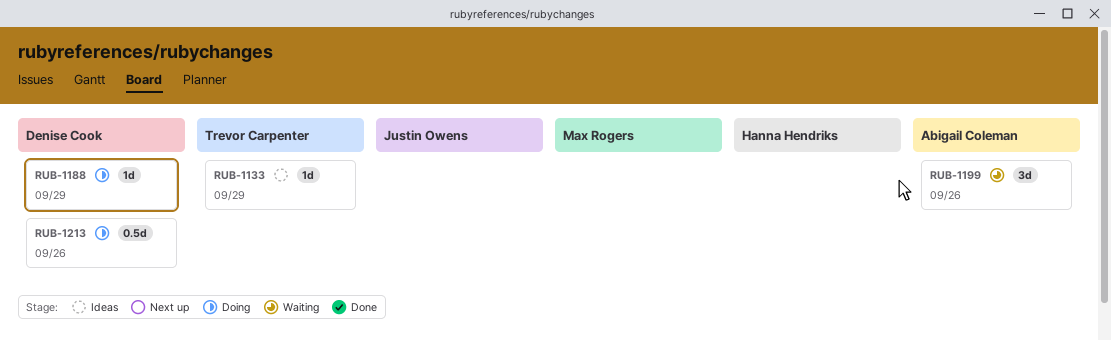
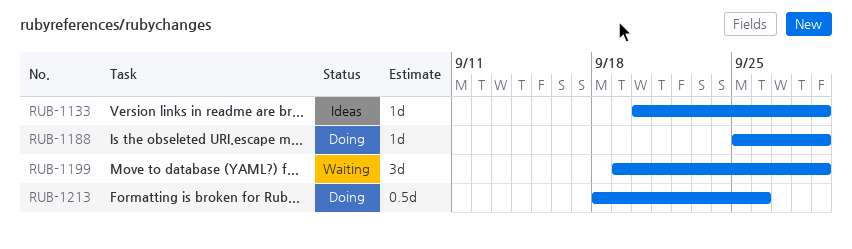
RUB-1199, due: Sep 26 -> Sep 29

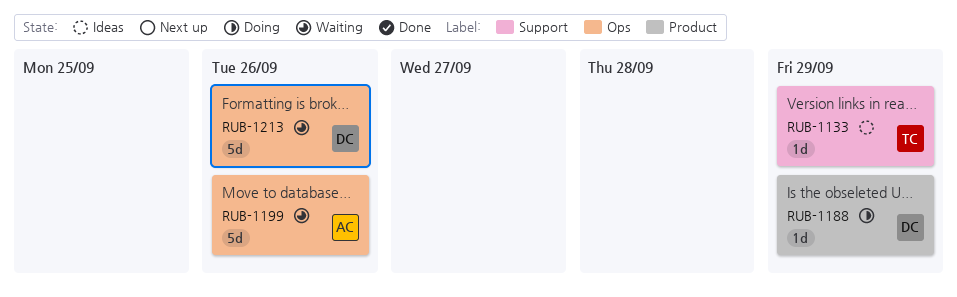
RUB-1199, estimate: 3d -> 5d
RUB-1199, due: Sep 29 -> Sep 26
RUB-1213, status: Doing -> Waiting
RUB-1213, estimate: 0.5d -> 5d

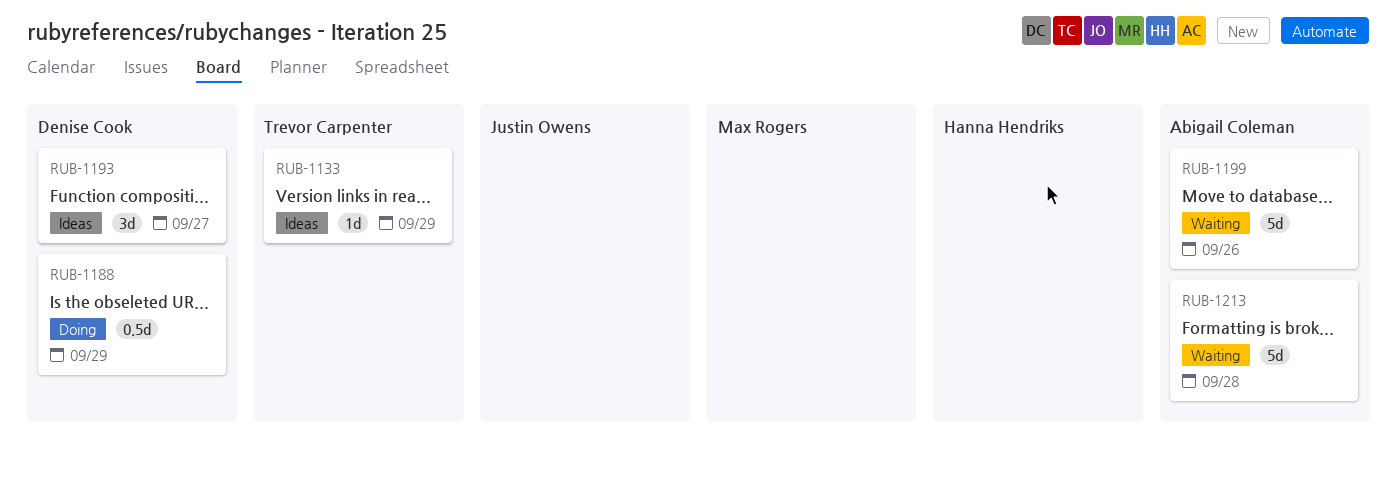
RUB-1188, estimate: 1d -> 0.5d
RUB-1193: none -> present
RUB-1213, owner: Denise Cook -> Abigail Coleman
RUB-1213, due: Sep 26 -> Sep 28

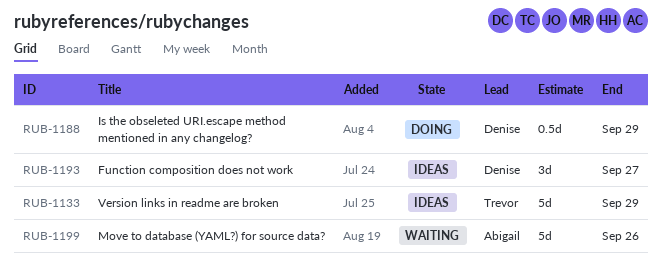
RUB-1133, estimate: 1d -> 5d
RUB-1213: present -> none

